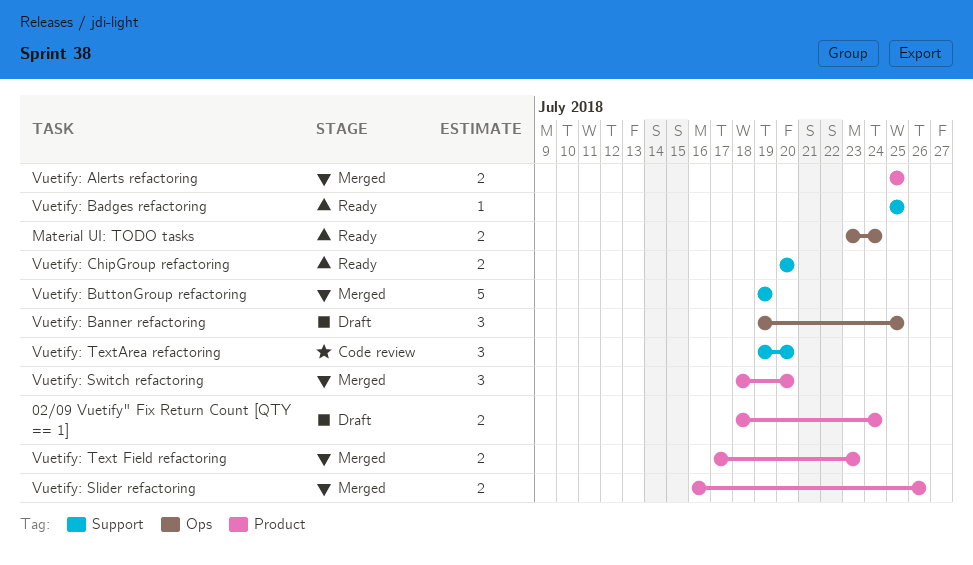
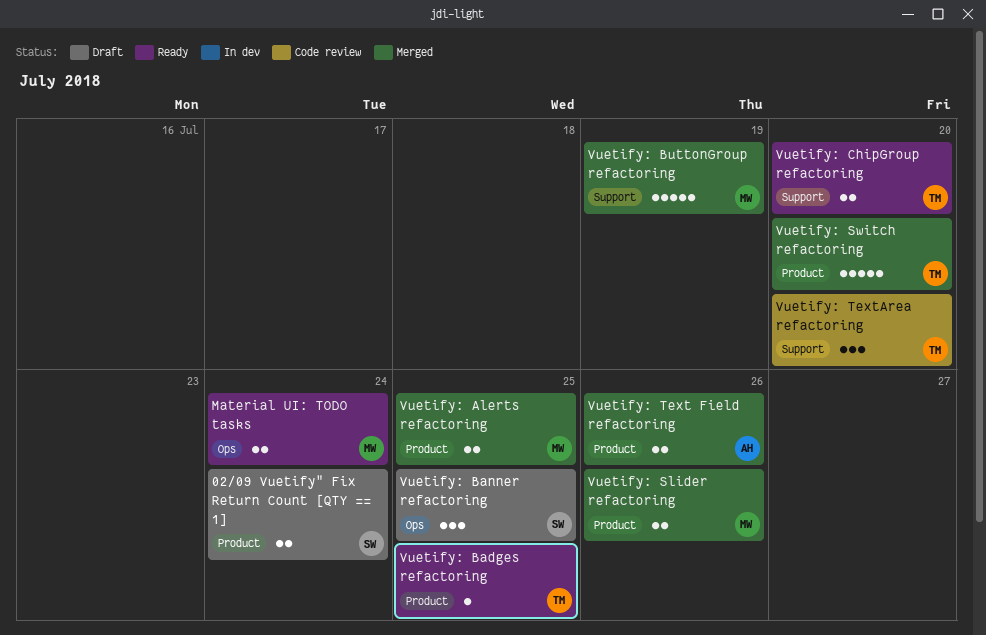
Vuetify: Badges refactoring, label: Support -> Product
Vuetify: Switch refactoring, estimate: 3 -> 5
Vuetify: Text Field refactoring, due: Jul 23 -> Jul 26

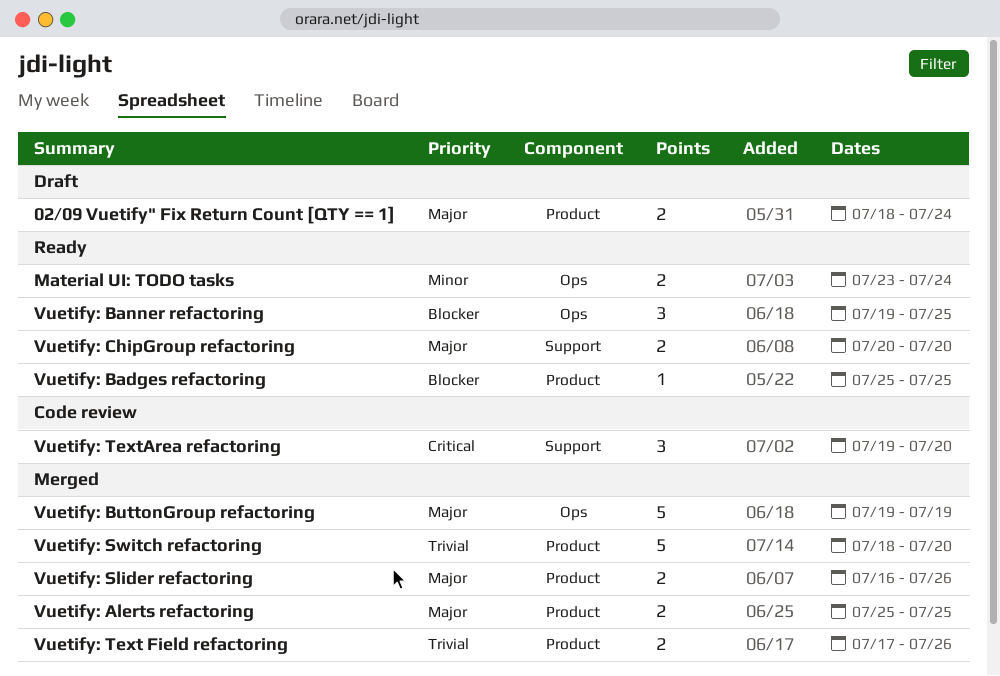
Vuetify: Banner refactoring, status: Draft -> Ready
Vuetify: ButtonGroup refactoring, label: Support -> Ops

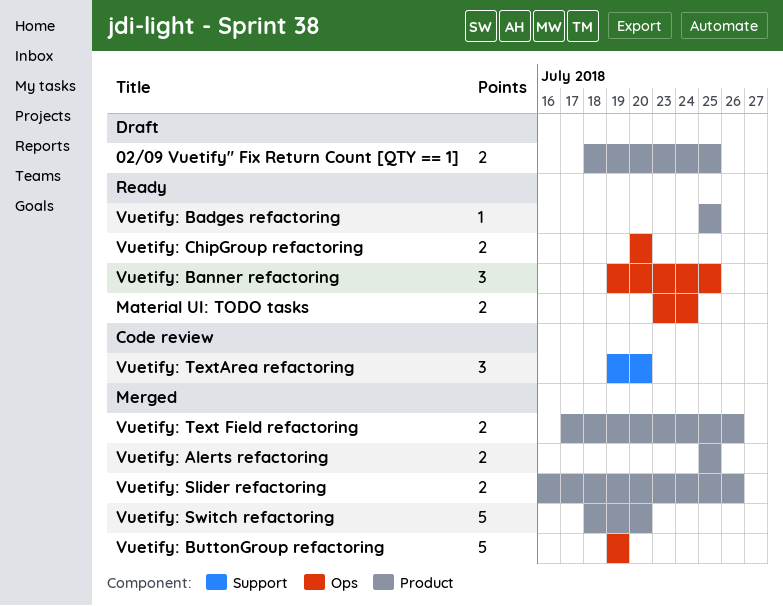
02/09 Vuetify" Fix Return Count [QTY == 1], due: Jul 24 -> Jul 25
Vuetify: ChipGroup refactoring, label: Support -> Ops

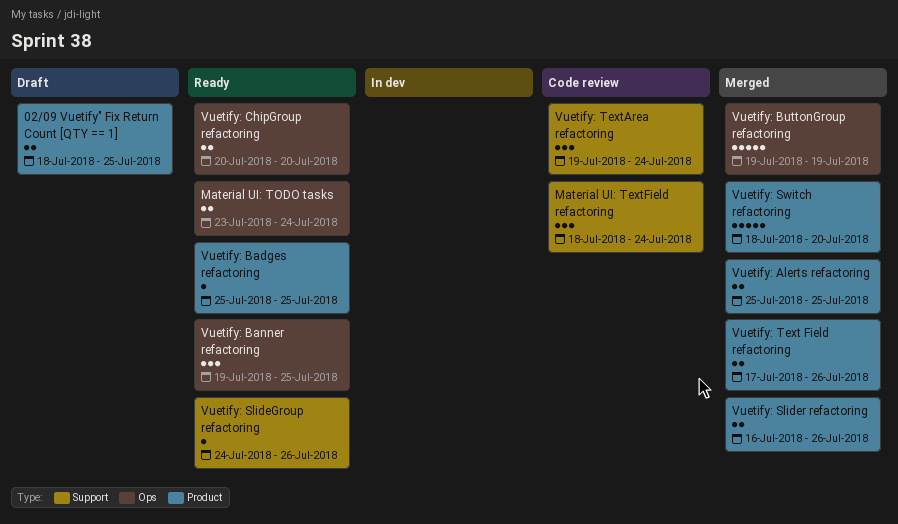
Material UI: TextField refactoring: none -> present
Vuetify: SlideGroup refactoring: none -> present
Vuetify: TextArea refactoring, due: Jul 20 -> Jul 24

